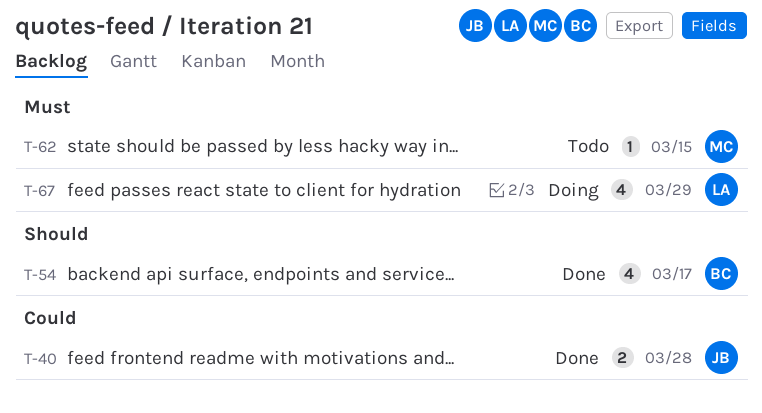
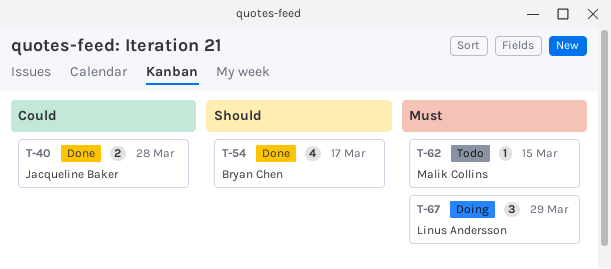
T-67, estimate: 4 -> 3

